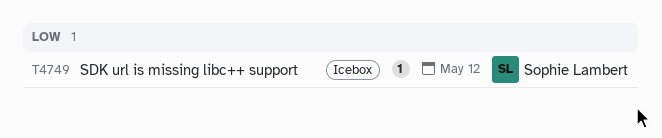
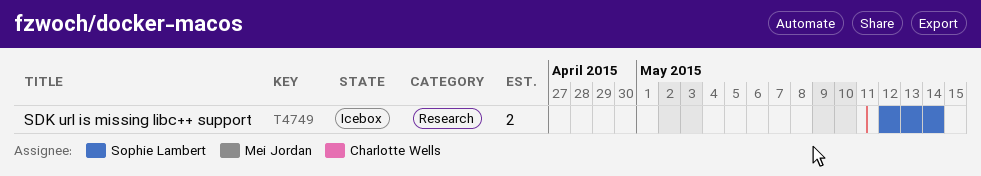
T4749, estimate: 1 -> 2
T4749, due: May 12 -> May 14

